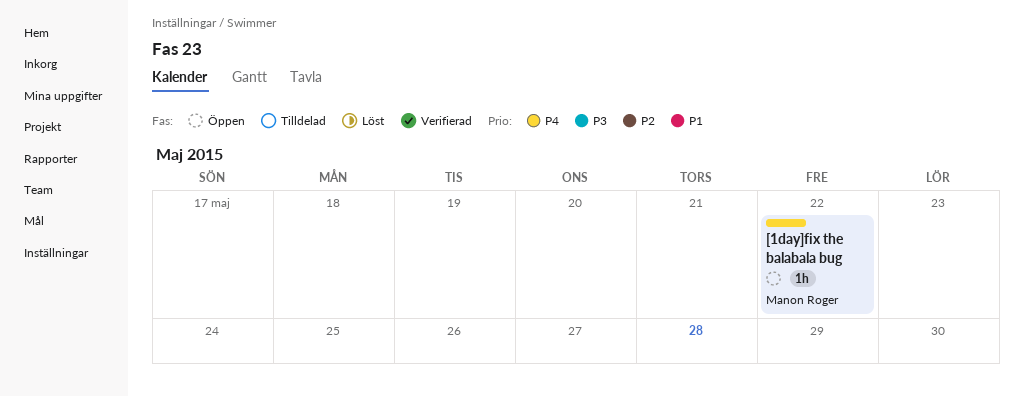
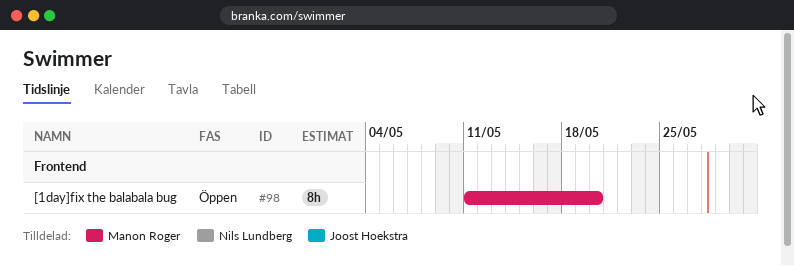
[1day]fix the balabala bug, estimate: 1h -> 8h
[1day]fix the balabala bug, due: May 22 -> May 20

